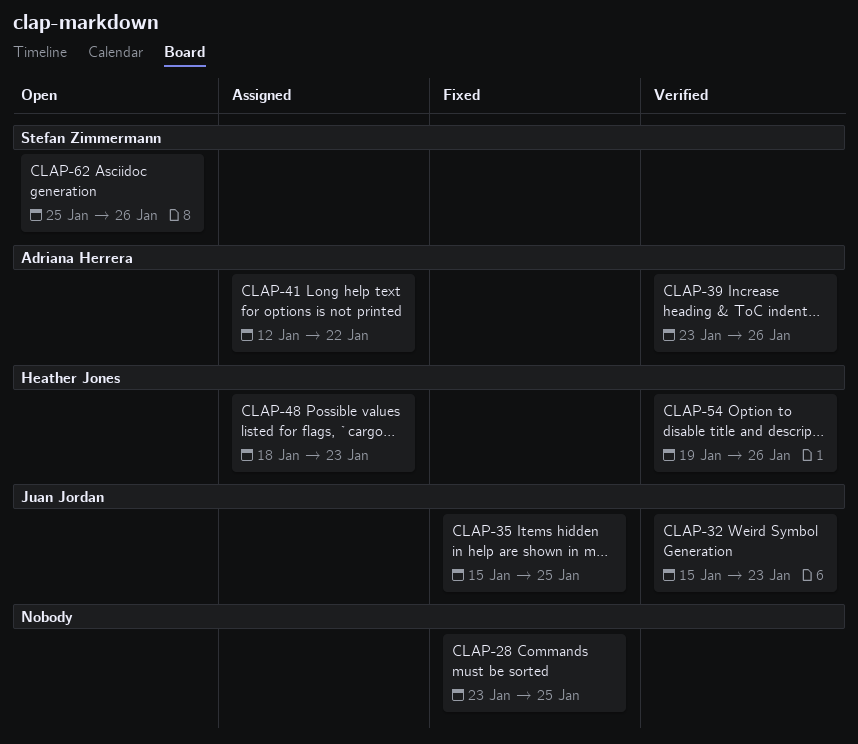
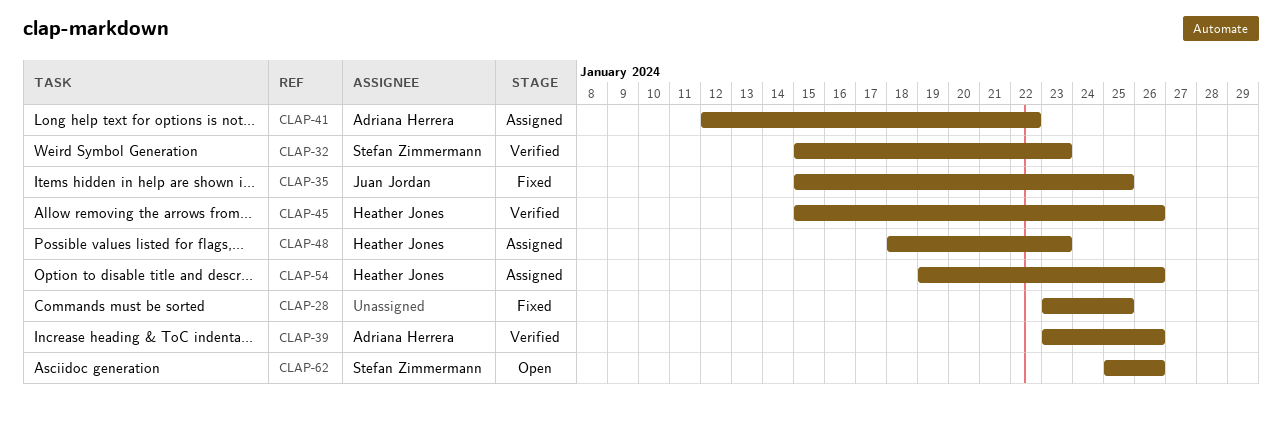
CLAP-32, owner: Juan Jordan -> Stefan Zimmermann
CLAP-45: none -> present
CLAP-54, status: Verified -> Assigned

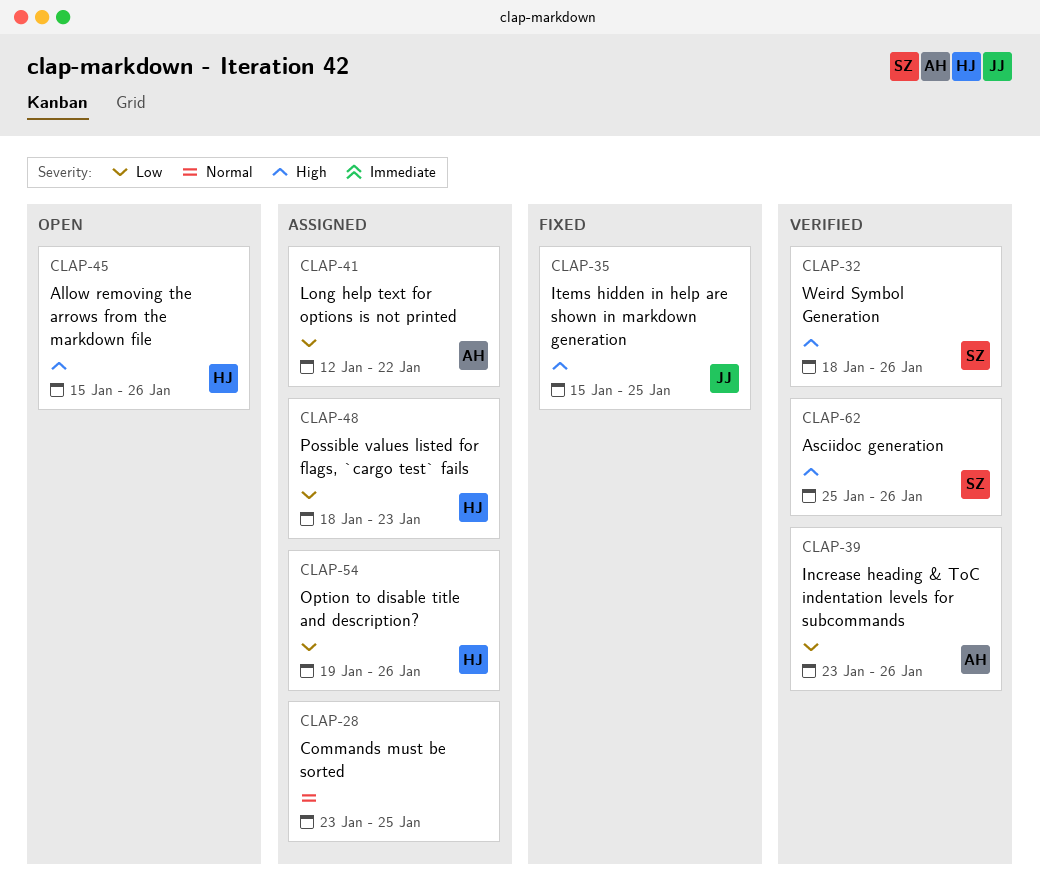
CLAP-28, status: Fixed -> Assigned
CLAP-32, start: Jan 15 -> Jan 18
CLAP-32, due: Jan 23 -> Jan 26
CLAP-45, status: Verified -> Open
CLAP-62, status: Open -> Verified

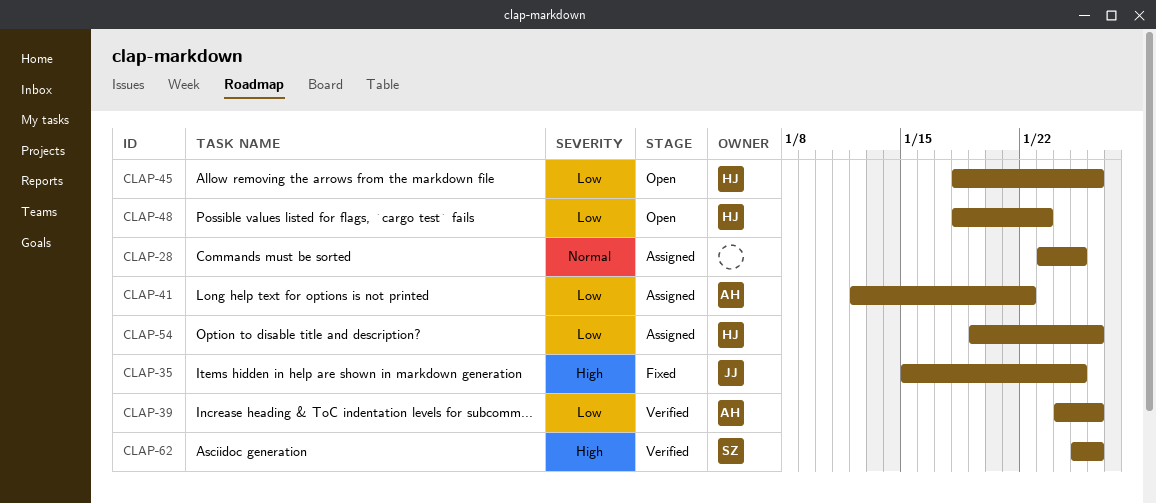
CLAP-32: present -> none
CLAP-39, start: Jan 23 -> Jan 24
CLAP-45, priority: High -> Low
CLAP-45, start: Jan 15 -> Jan 18
CLAP-48, status: Assigned -> Open

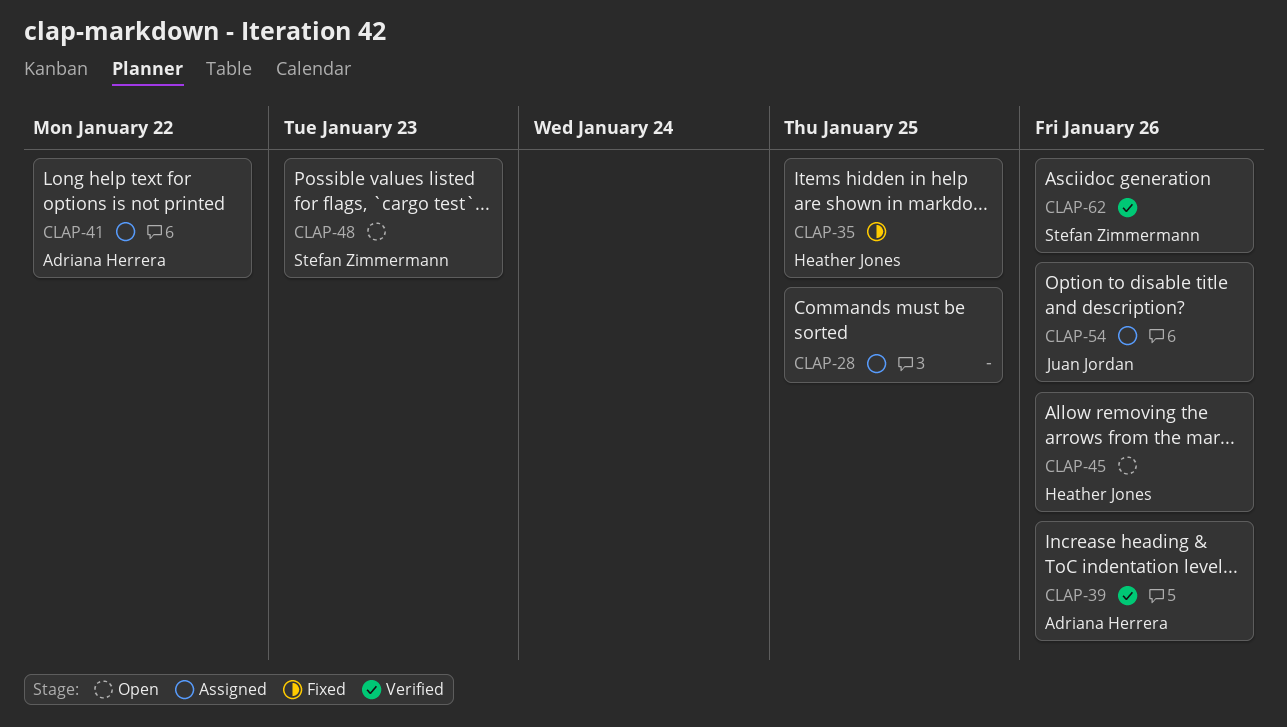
CLAP-35, owner: Juan Jordan -> Heather Jones
CLAP-48, owner: Heather Jones -> Stefan Zimmermann
CLAP-54, owner: Heather Jones -> Juan Jordan

